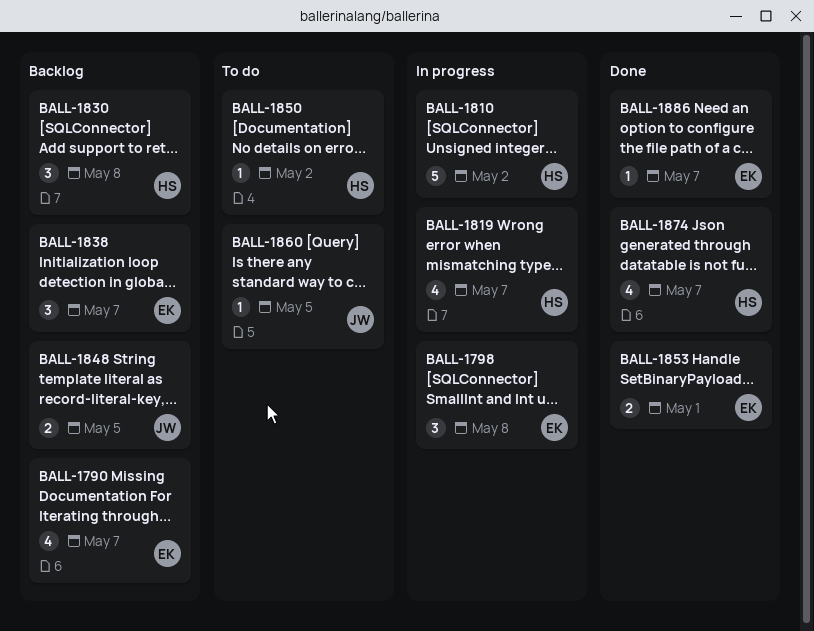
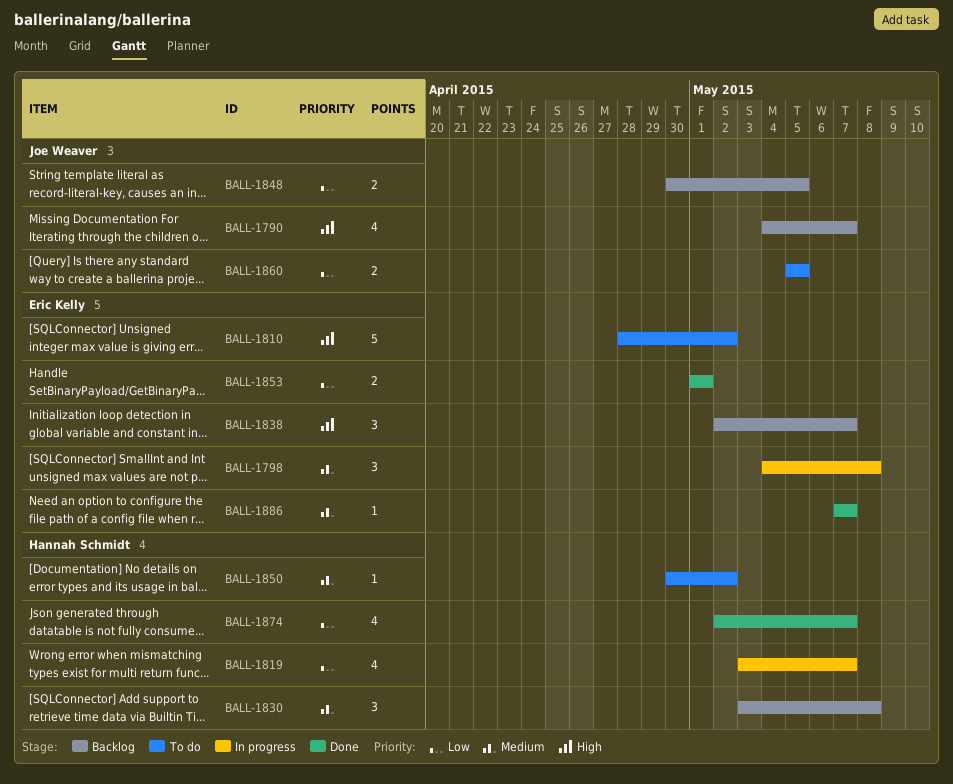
BALL-1790, owner: Eric Kelly -> Joe Weaver
BALL-1810, status: In progress -> To do
BALL-1810, owner: Hannah Schmidt -> Eric Kelly
BALL-1860, estimate: 1 -> 2

